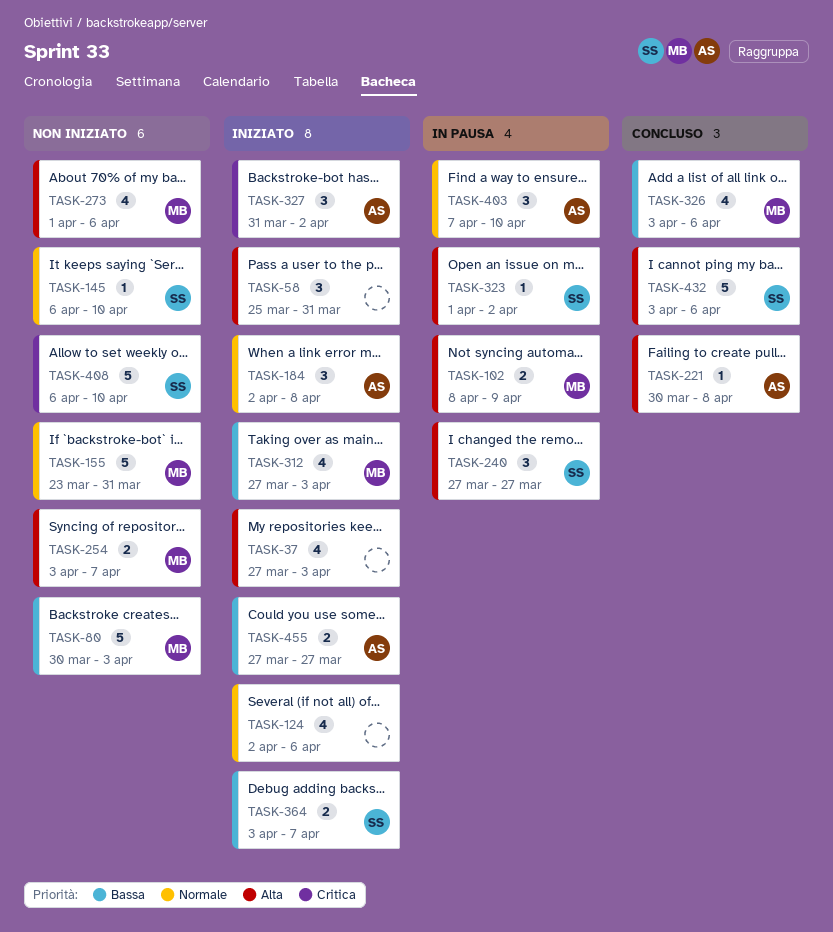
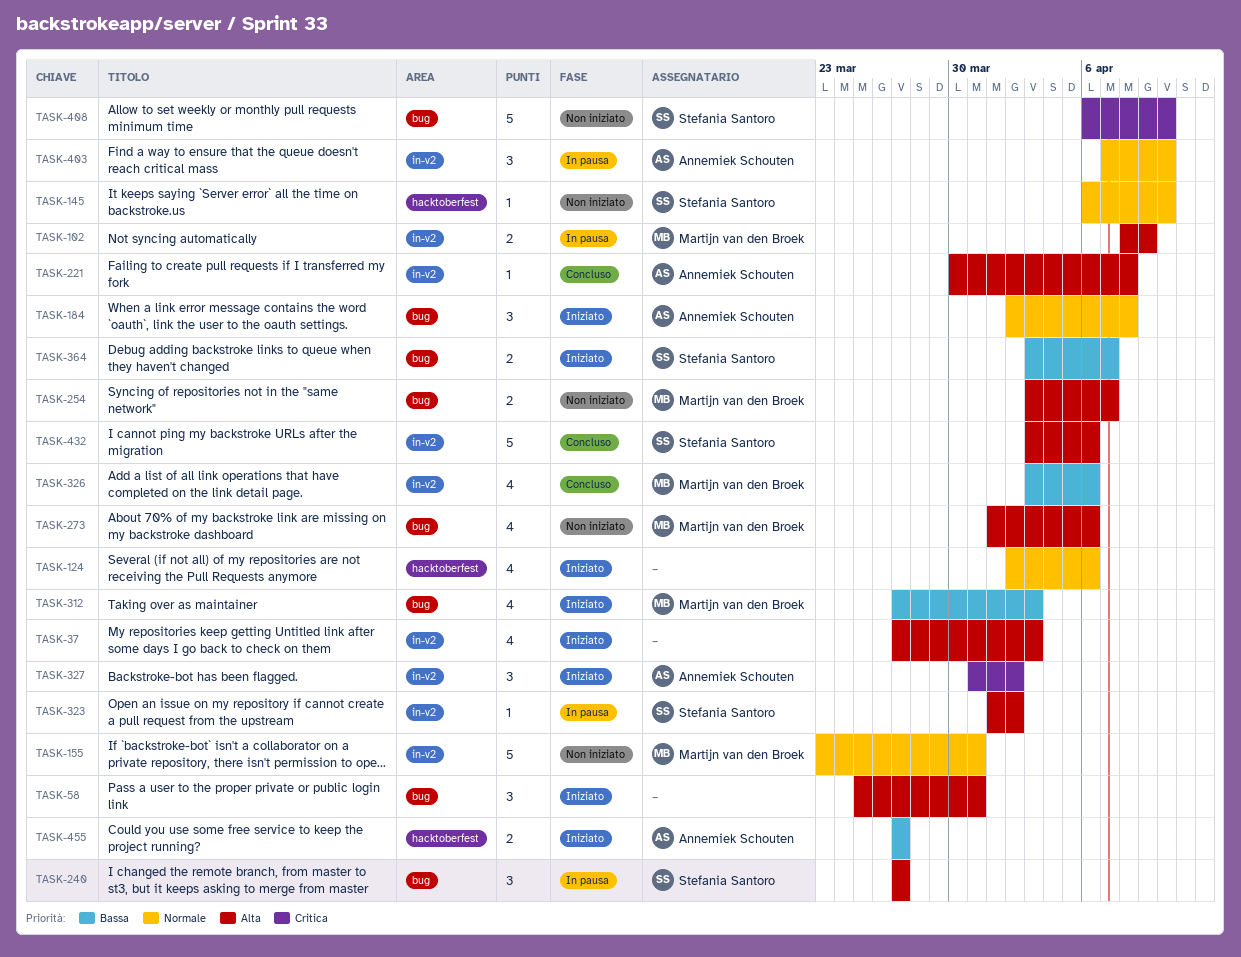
TASK-80: present -> none

